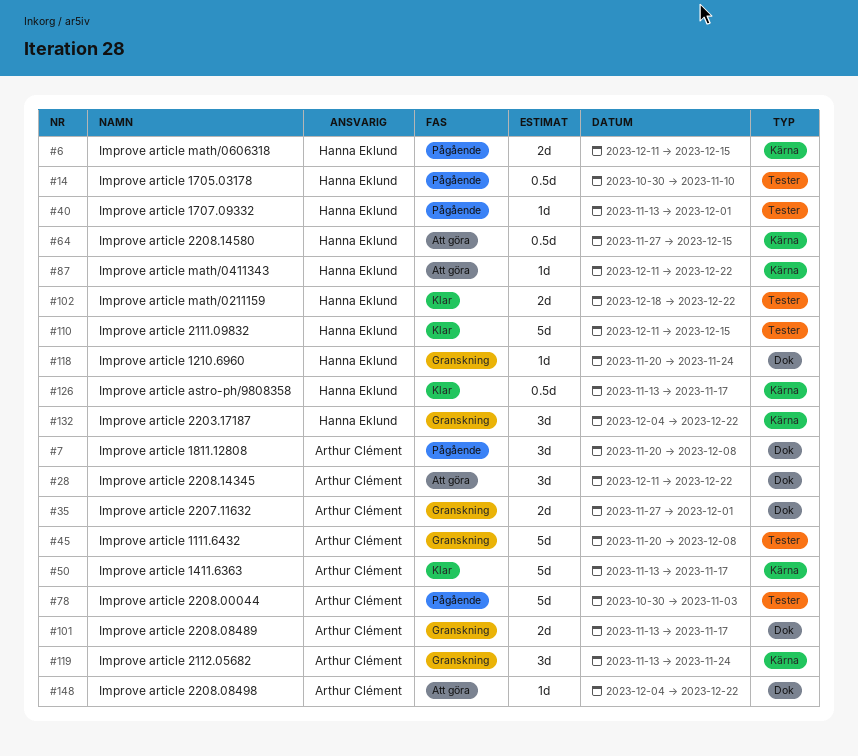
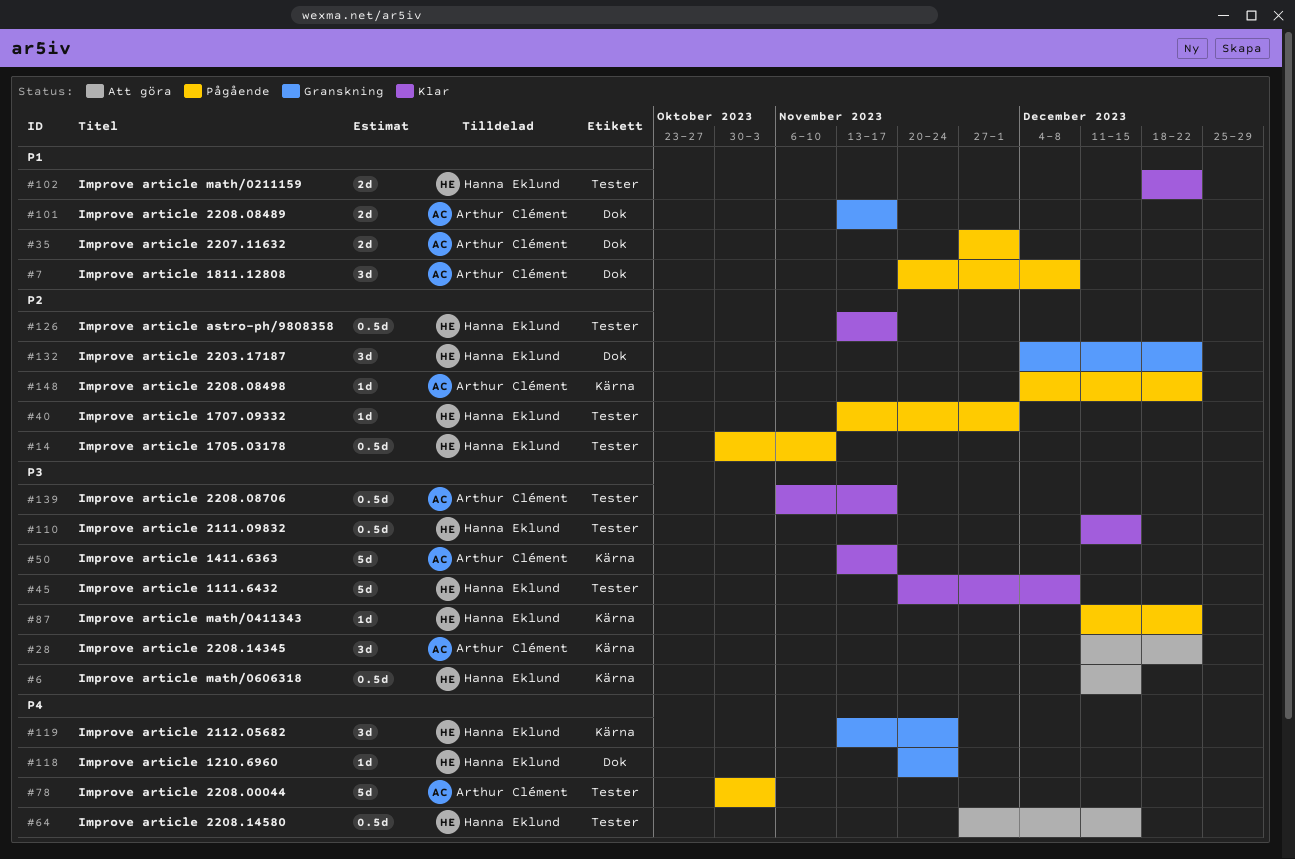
#6, status: Pågående -> Att göra
#6, estimate: 2d -> 0.5d
#28, label: Dok -> Kärna
#35, status: Granskning -> Pågående
#45, status: Granskning -> Klar
#45, owner: Arthur Clément -> Hanna Eklund
#64, label: Kärna -> Tester
#87, status: Att göra -> Pågående
#110, estimate: 5d -> 0.5d
#119, owner: Arthur Clément -> Hanna Eklund
#126, label: Kärna -> Tester
#132, label: Kärna -> Dok
#139: none -> present
#148, status: Att göra -> Pågående
#148, label: Dok -> Kärna

